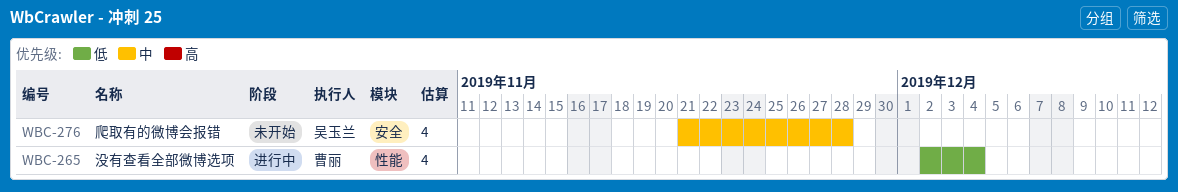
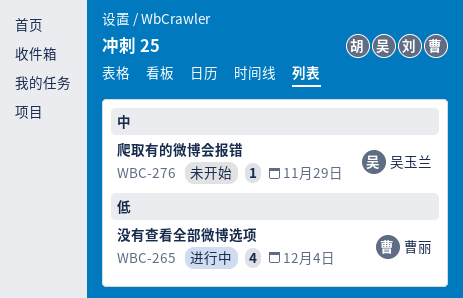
WBC-276, estimate: 4 -> 1
WBC-276, due: Nov 28 -> Nov 29

